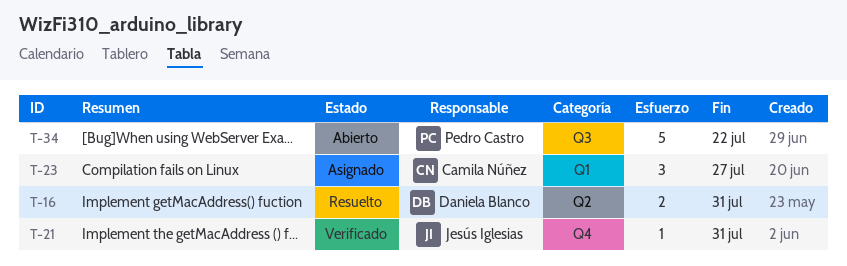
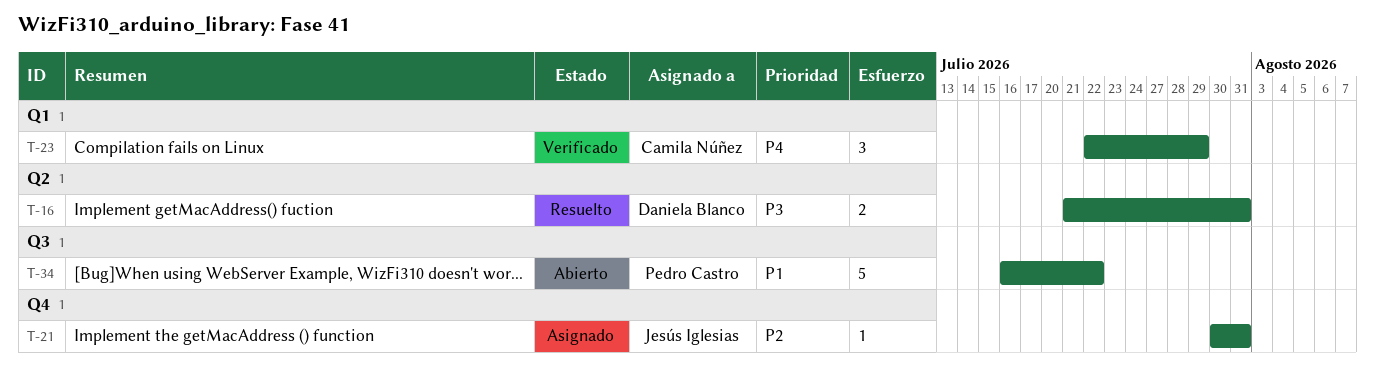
T-21, status: Verificado -> Asignado
T-23, status: Asignado -> Verificado
T-23, due: Jul 27 -> Jul 29

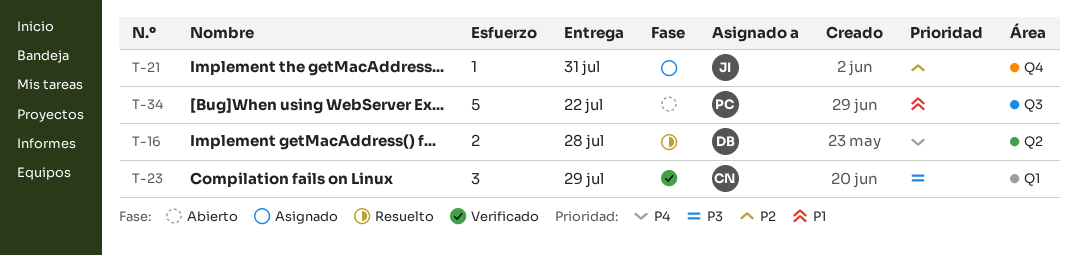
T-16, priority: P3 -> P4
T-16, due: Jul 31 -> Jul 28
T-23, priority: P4 -> P3

